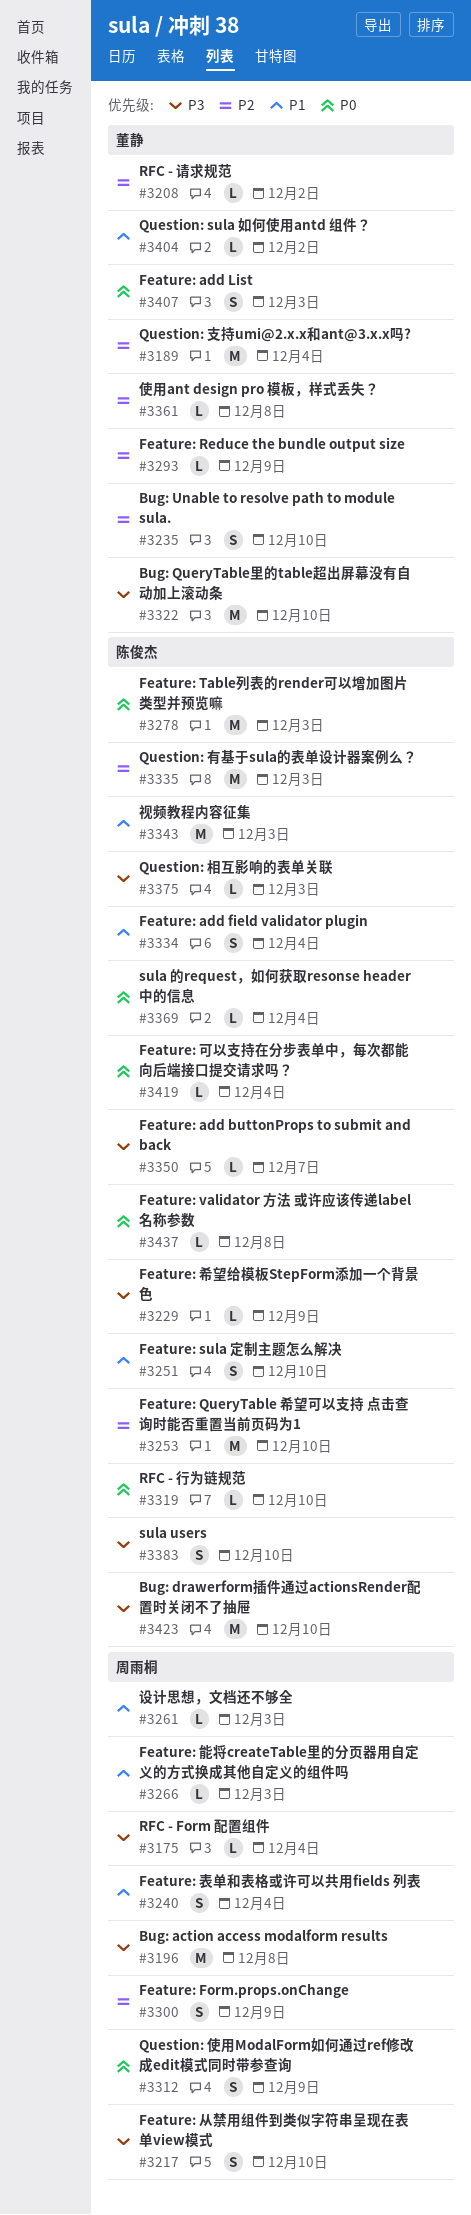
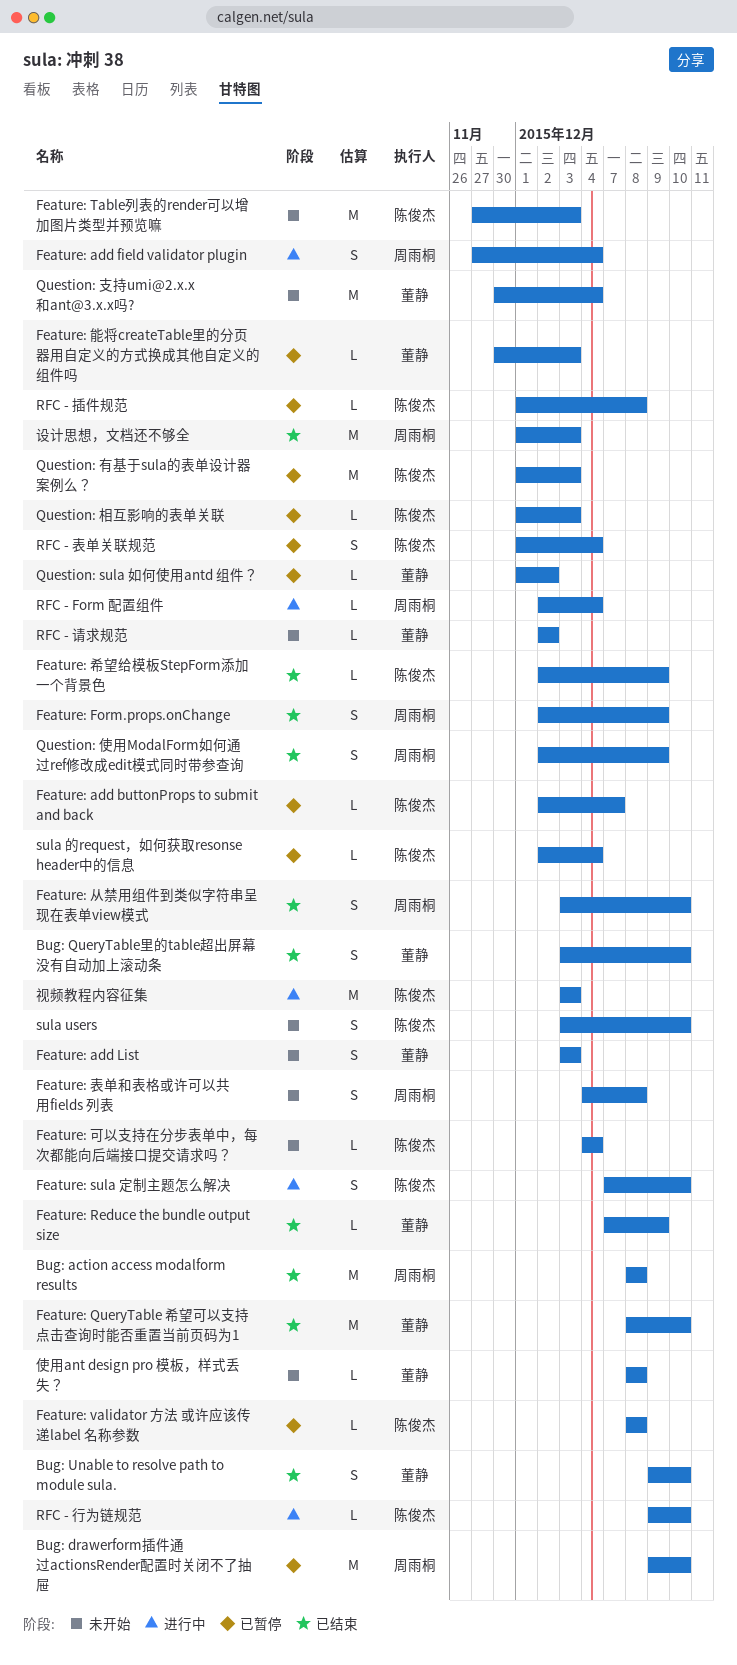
Bug: drawerform插件通过actionsRender配置时关闭不了抽屉, owner: 陈俊杰 -> 周雨桐
Bug: QueryTable里的table超出屏幕没有自动加上滚动条, estimate: M -> S
Feature: add field validator plugin, owner: 陈俊杰 -> 周雨桐
Feature: QueryTable 希望可以支持 点击查询时能否重置当前页码为1, owner: 陈俊杰 -> 董静
Feature: 能将createTable里的分页器用自定义的方式换成其他自定义的组件吗, owner: 周雨桐 -> 董静
Feature: 表单和表格或许可以共用fields 列表, due: Dec 4 -> Dec 8
RFC - 插件规范: none -> present
RFC - 表单关联规范: none -> present
设计思想，文档还不够全, estimate: L -> M

